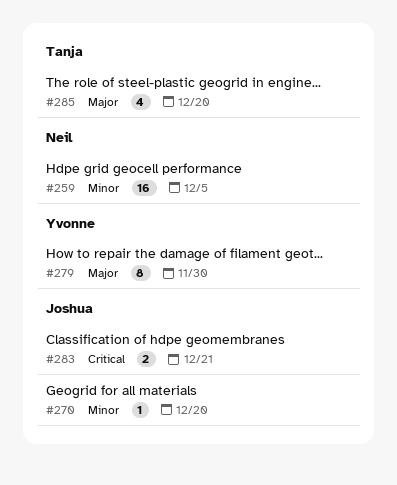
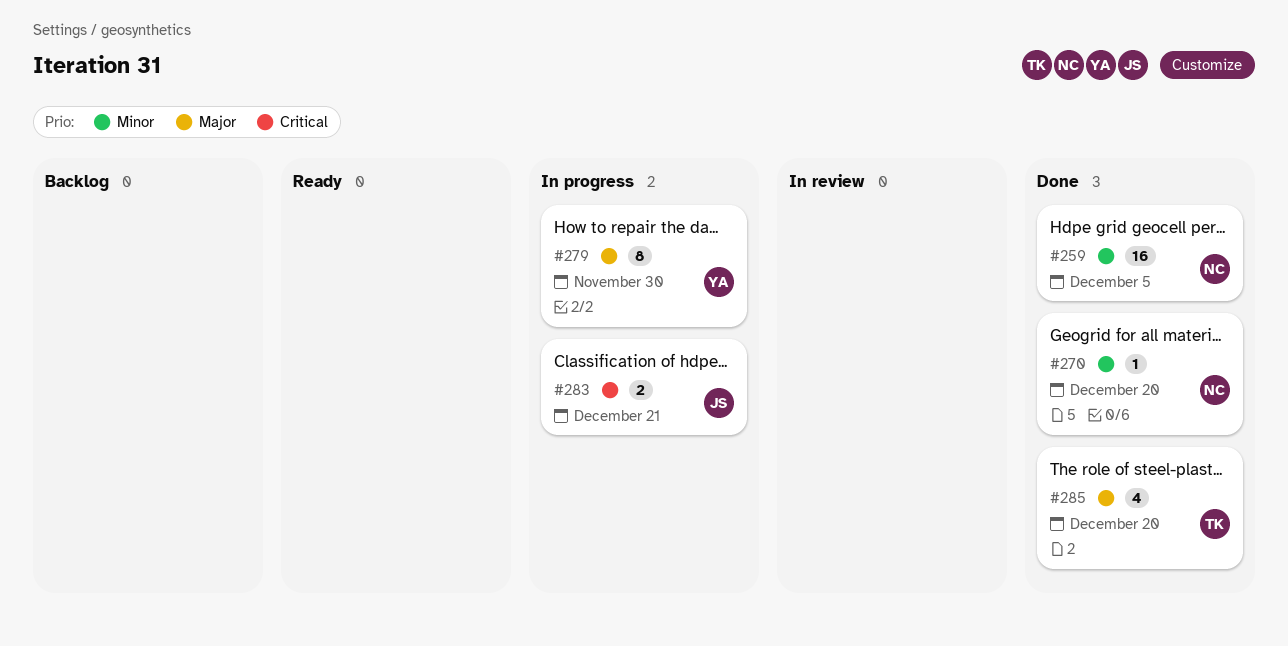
#270, owner: Joshua -> Neil

